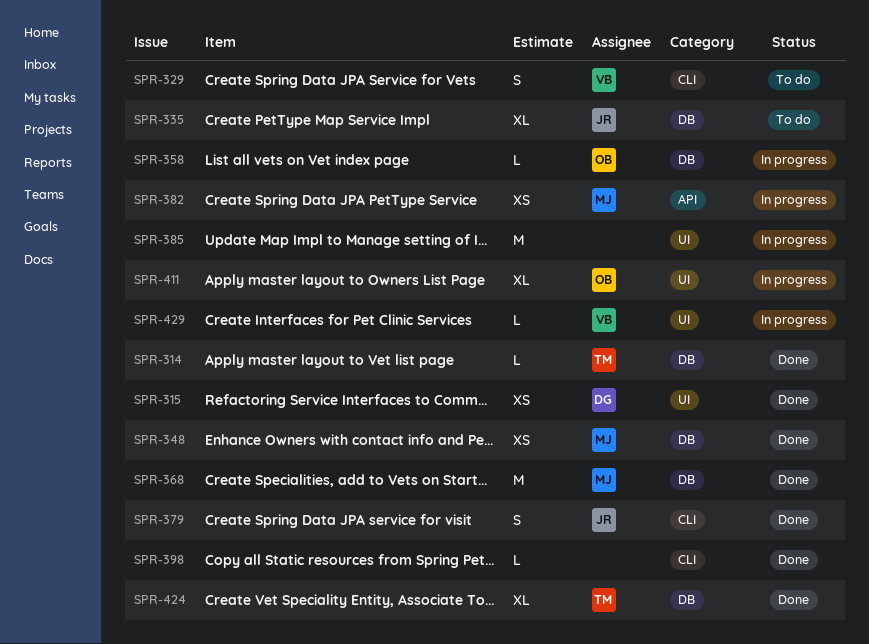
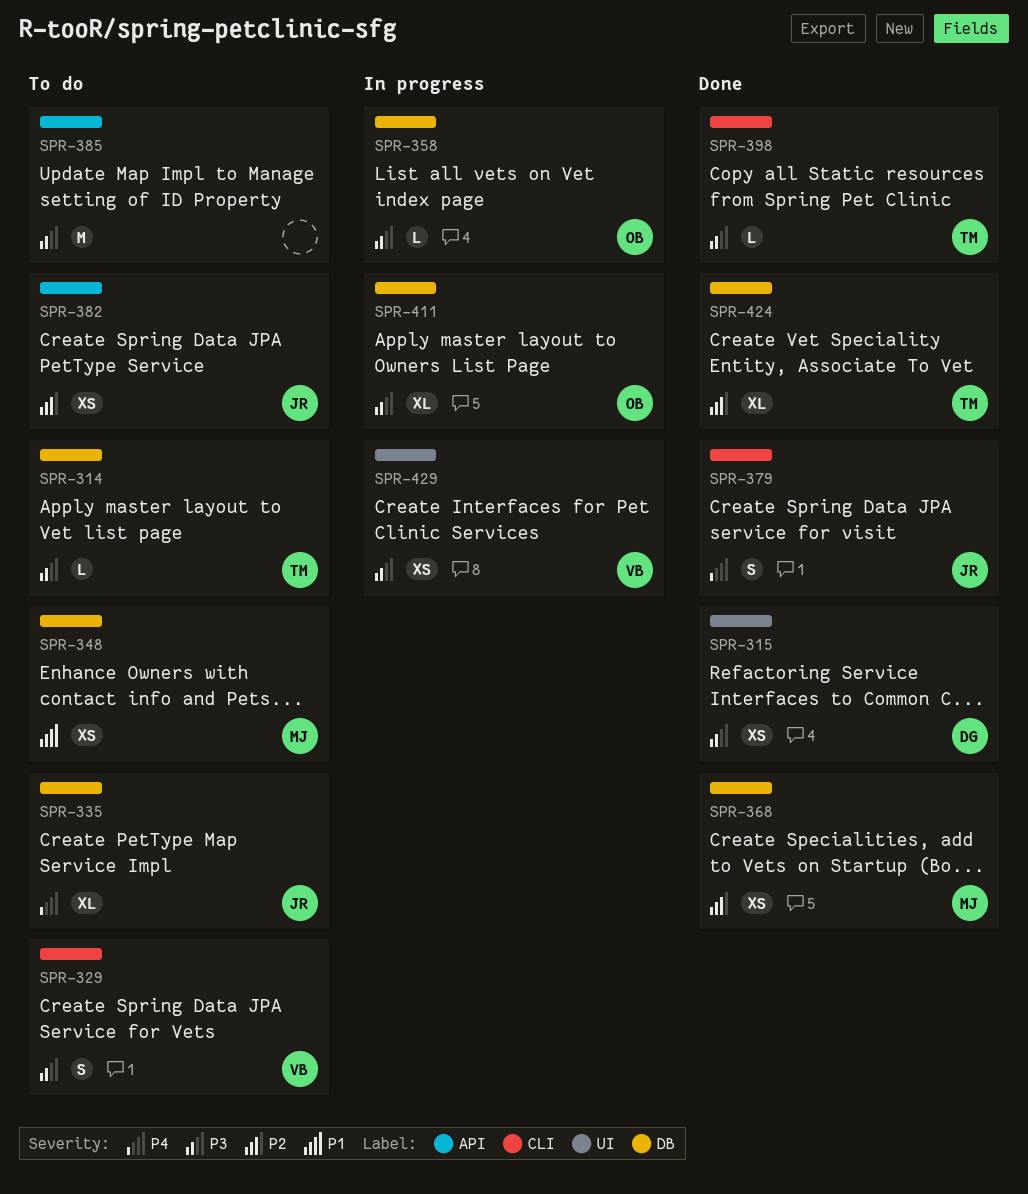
SPR-314, status: Done -> To do
SPR-348, status: Done -> To do
SPR-368, estimate: M -> XS
SPR-382, status: In progress -> To do
SPR-382, owner: MJ -> JR
SPR-385, status: In progress -> To do
SPR-385, label: UI -> API
SPR-398, owner: none -> TM
SPR-411, label: UI -> DB
SPR-429, estimate: L -> XS

